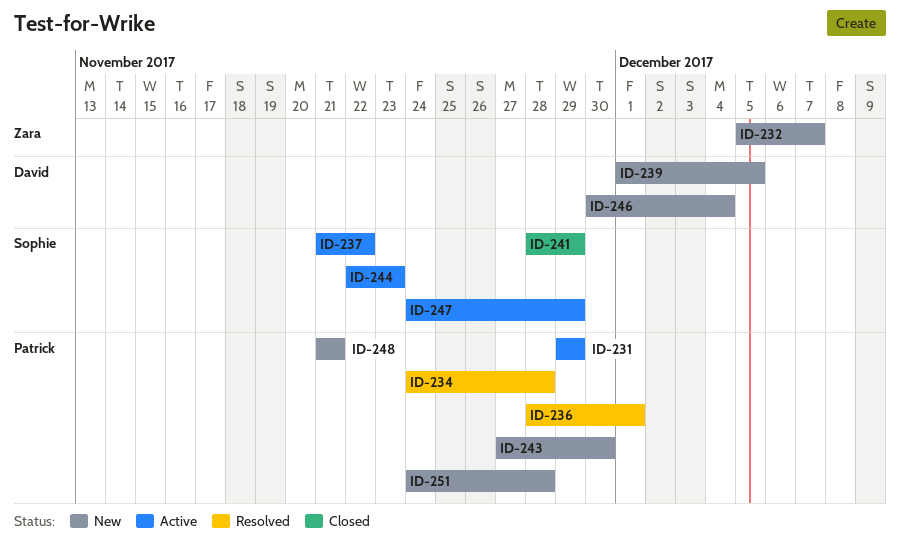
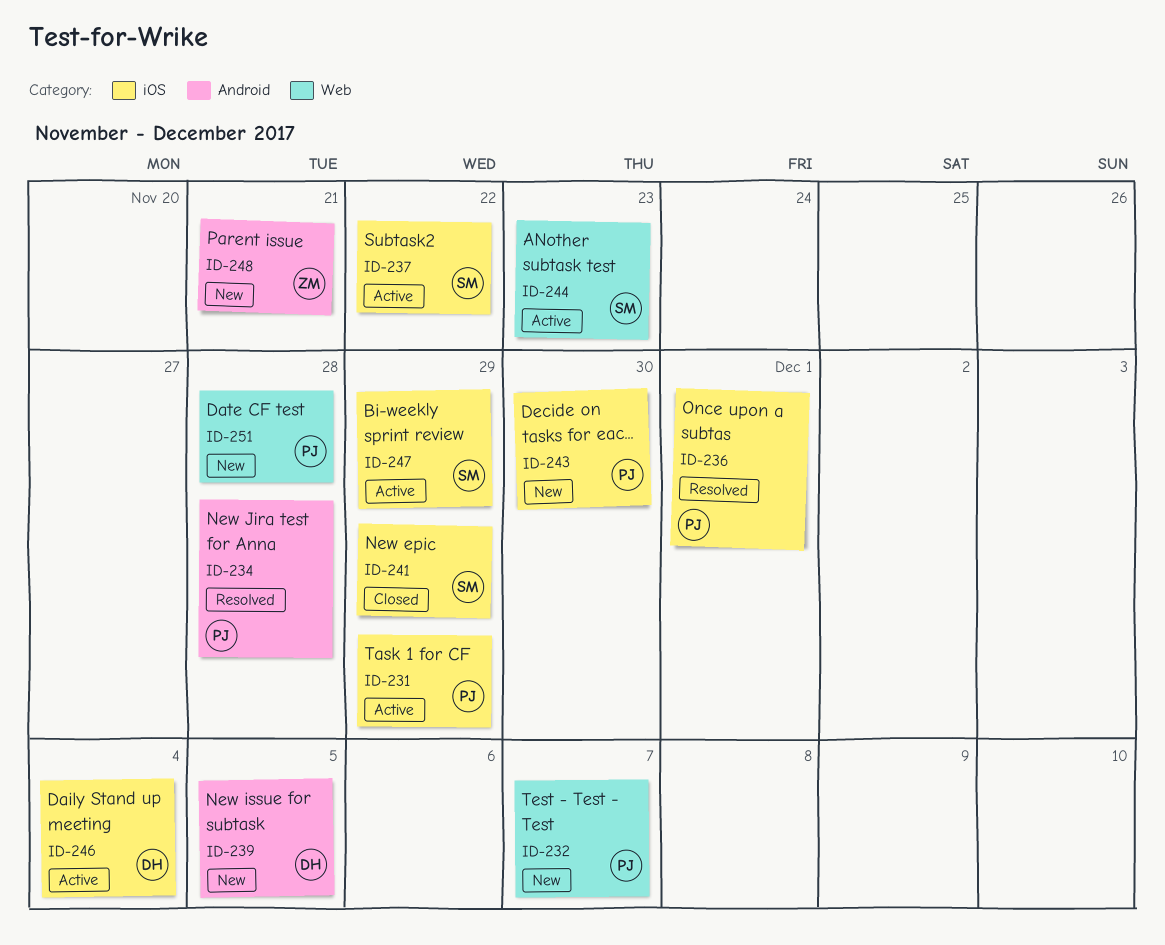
ID-232, owner: Zara -> Patrick
ID-246, status: New -> Active
ID-248, owner: Patrick -> Zara

